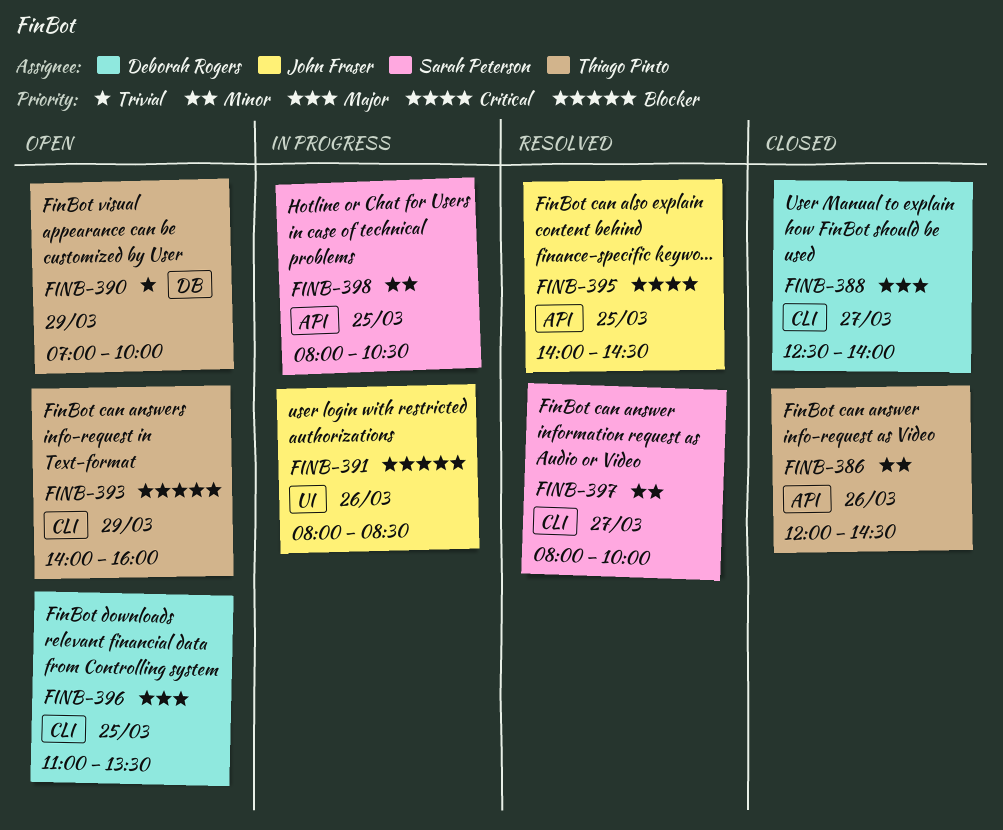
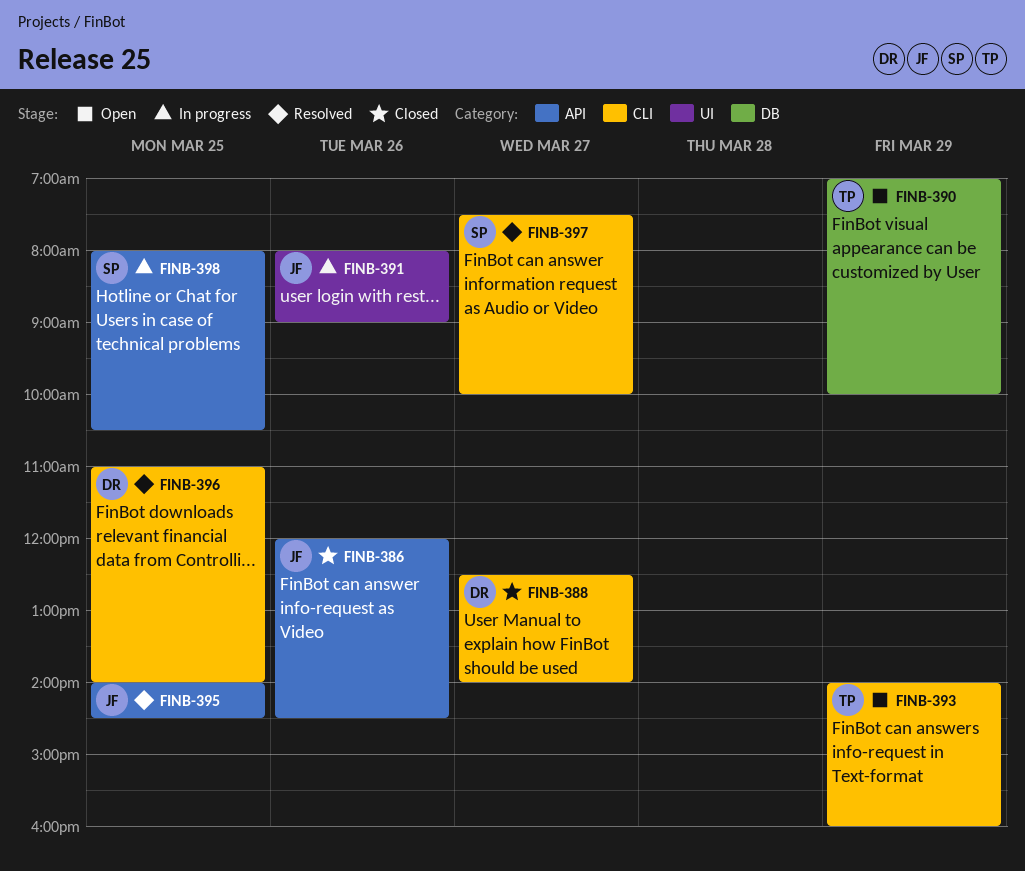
FINB-386, owner: Thiago Pinto -> John Fraser
FINB-391, ends: 08:30 -> 09:00
FINB-396, status: Open -> Resolved
FINB-396, ends: 13:30 -> 14:00
FINB-397, begins: 08:00 -> 07:30

